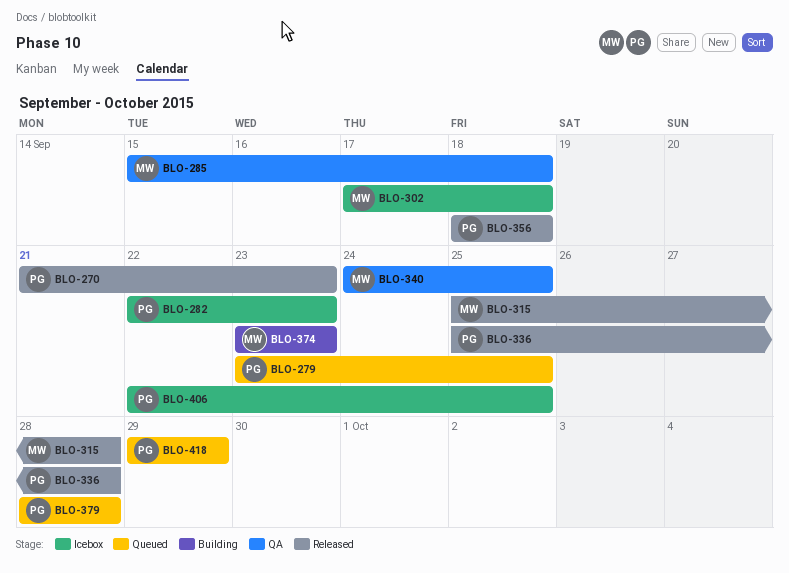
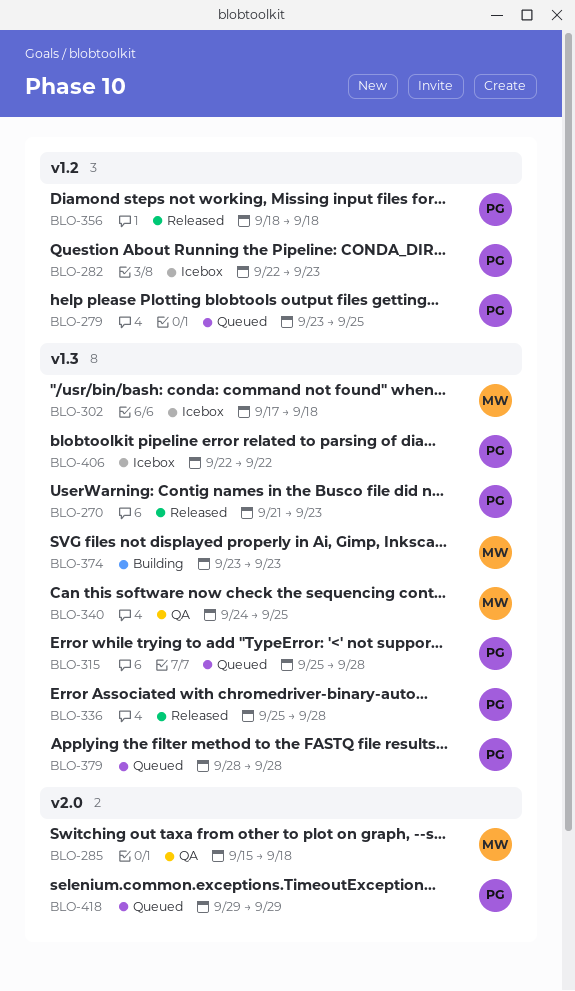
BLO-315, status: Released -> Queued
BLO-315, owner: MW -> PG
BLO-406, due: Sep 25 -> Sep 22

